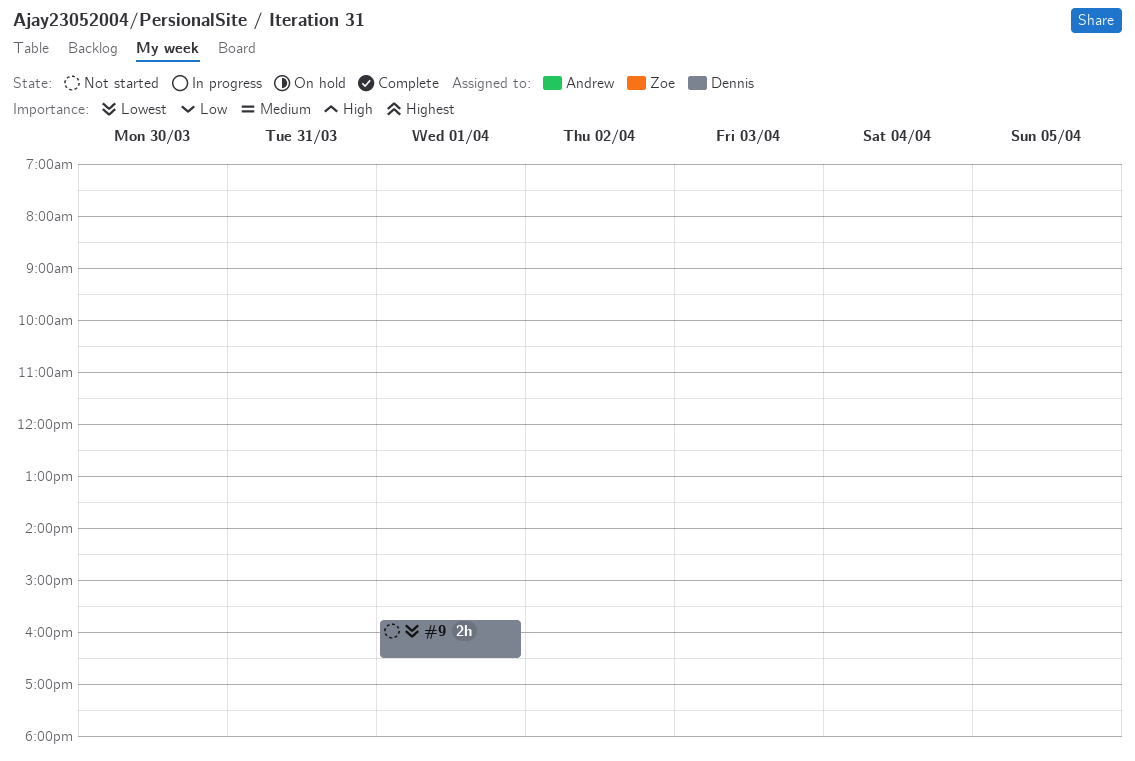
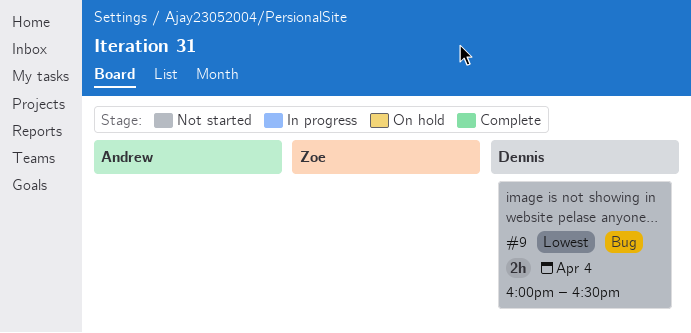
#9, day: Apr 1 -> Apr 4
#9, begins: 15:45 -> 16:00

